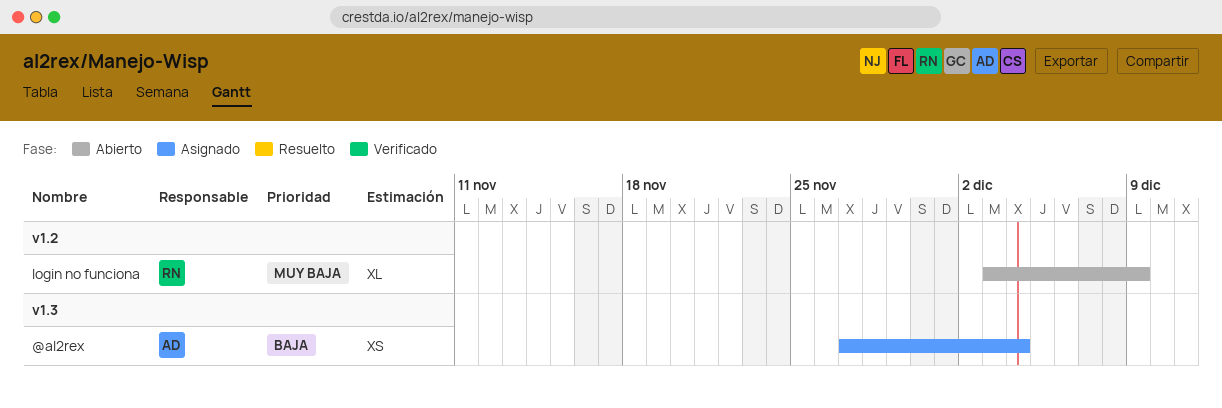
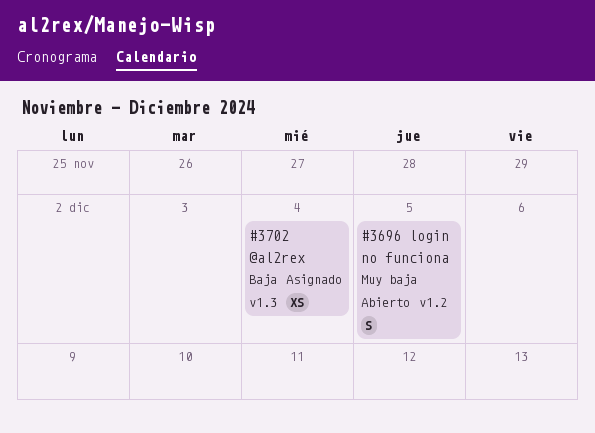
login no funciona, estimate: XL -> S
login no funciona, due: Dec 9 -> Dec 5

